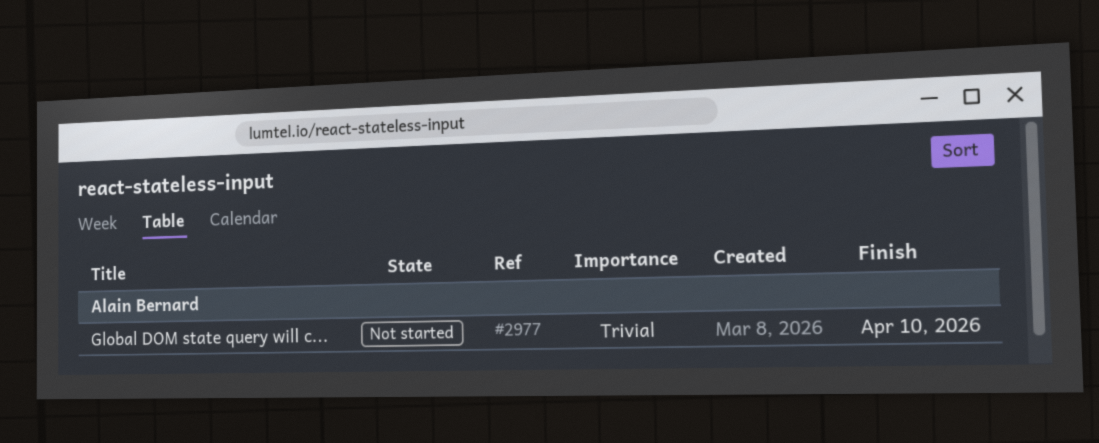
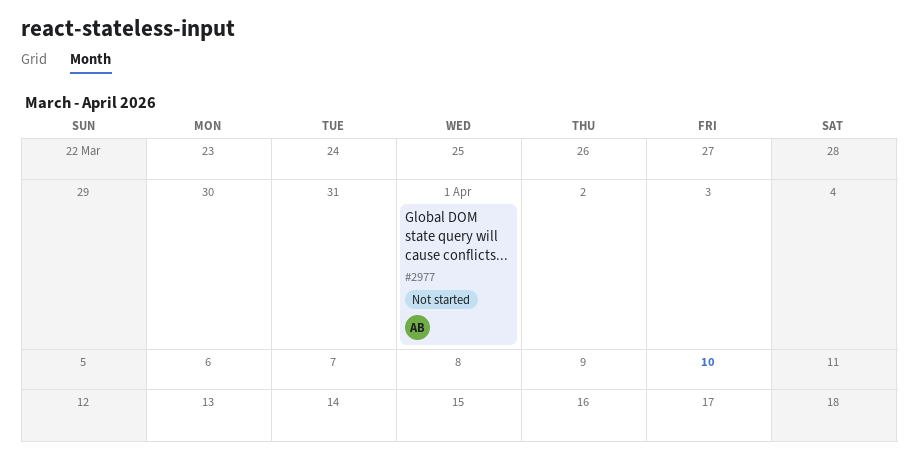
#2977, due: Apr 10 -> Apr 1

